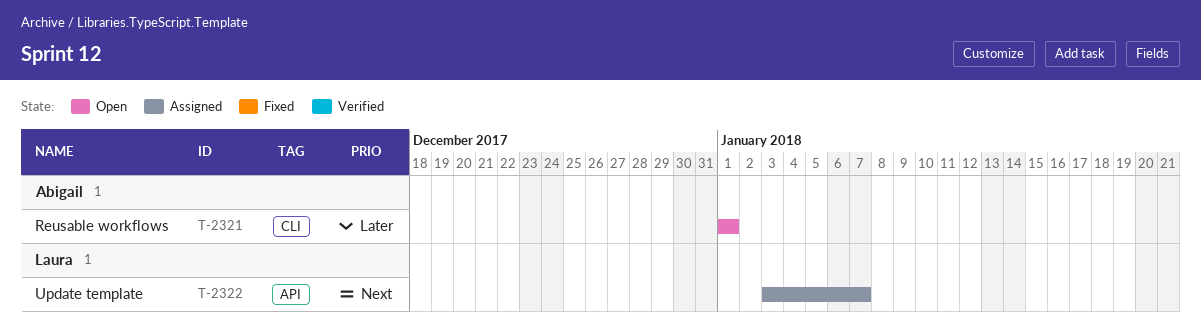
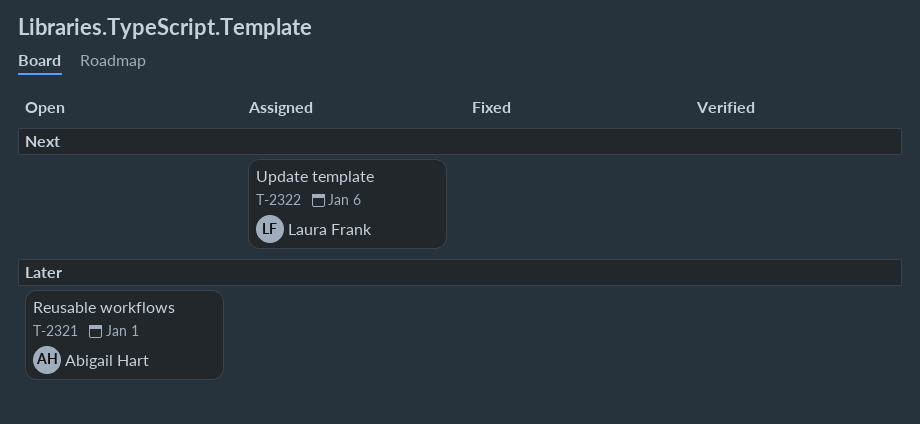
T-2322, due: Jan 7 -> Jan 6

